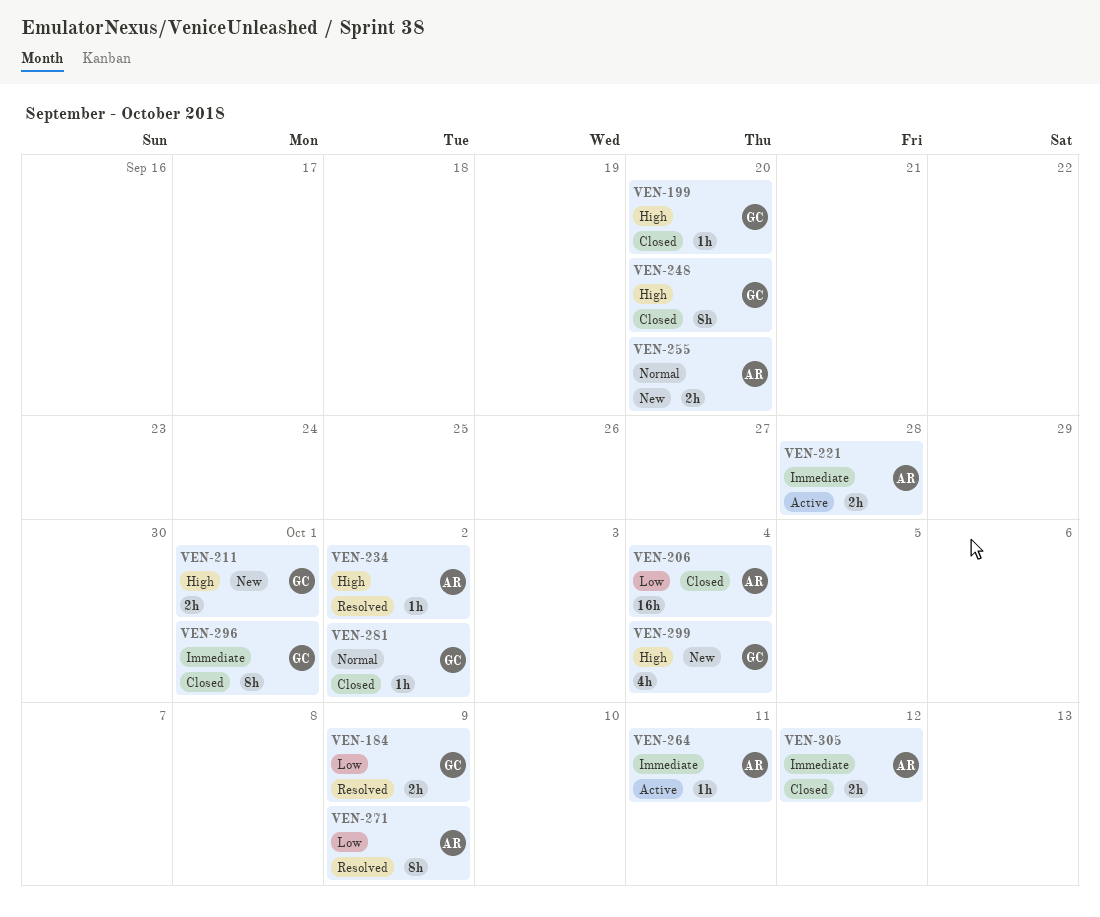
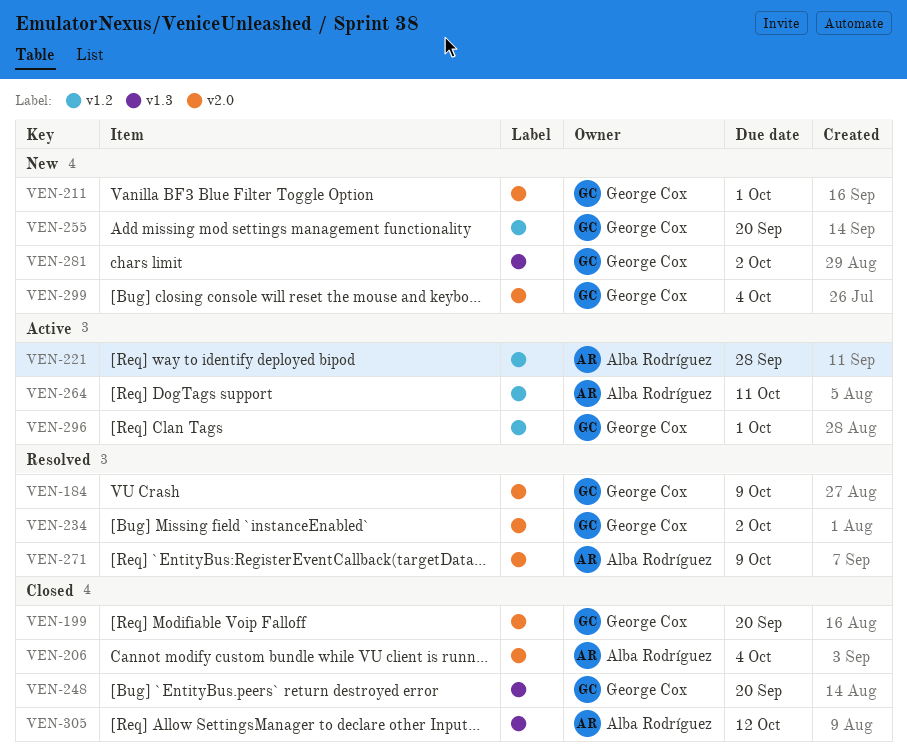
VEN-234, owner: Alba Rodríguez -> George Cox
VEN-255, owner: Alba Rodríguez -> George Cox
VEN-281, status: Closed -> New
VEN-296, status: Closed -> Active

